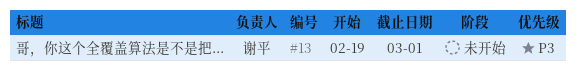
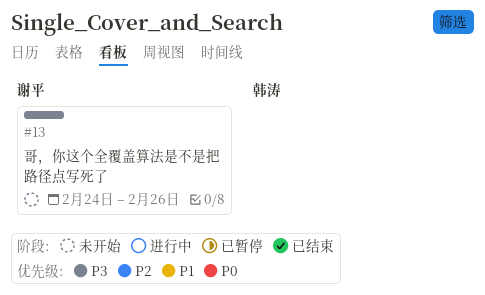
#13, start: Feb 19 -> Feb 24
#13, due: Mar 1 -> Feb 26

